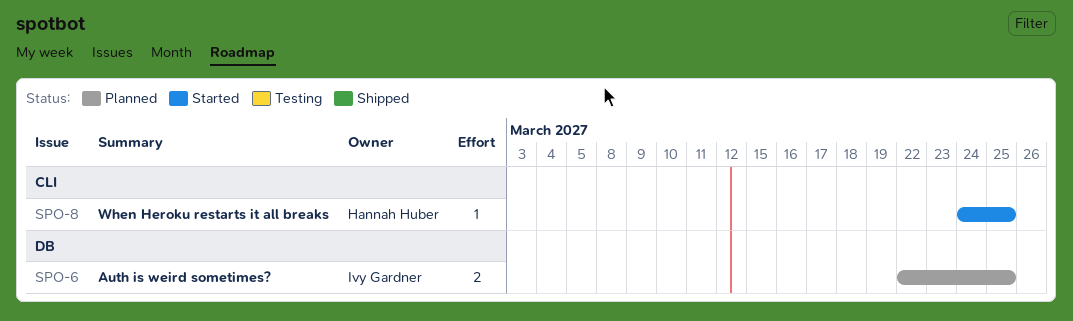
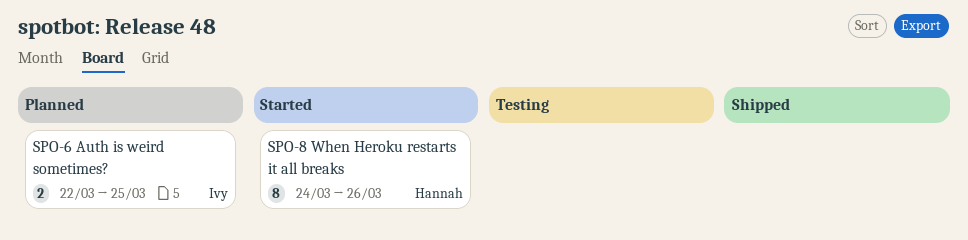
SPO-8, estimate: 1 -> 8
SPO-8, due: Mar 25 -> Mar 26

